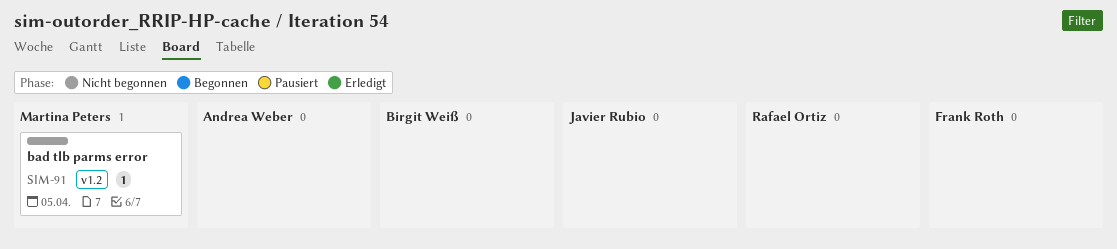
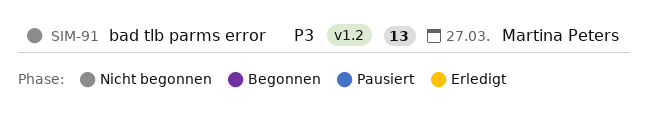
SIM-91, estimate: 1 -> 13
SIM-91, due: Apr 5 -> Mar 27

